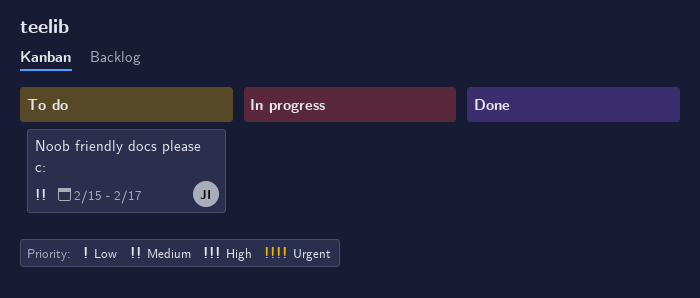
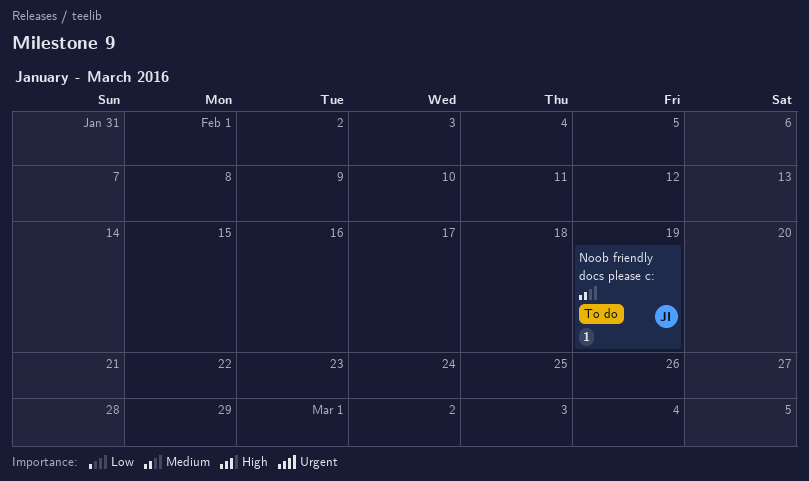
Noob friendly docs please c:, due: Feb 17 -> Feb 19

